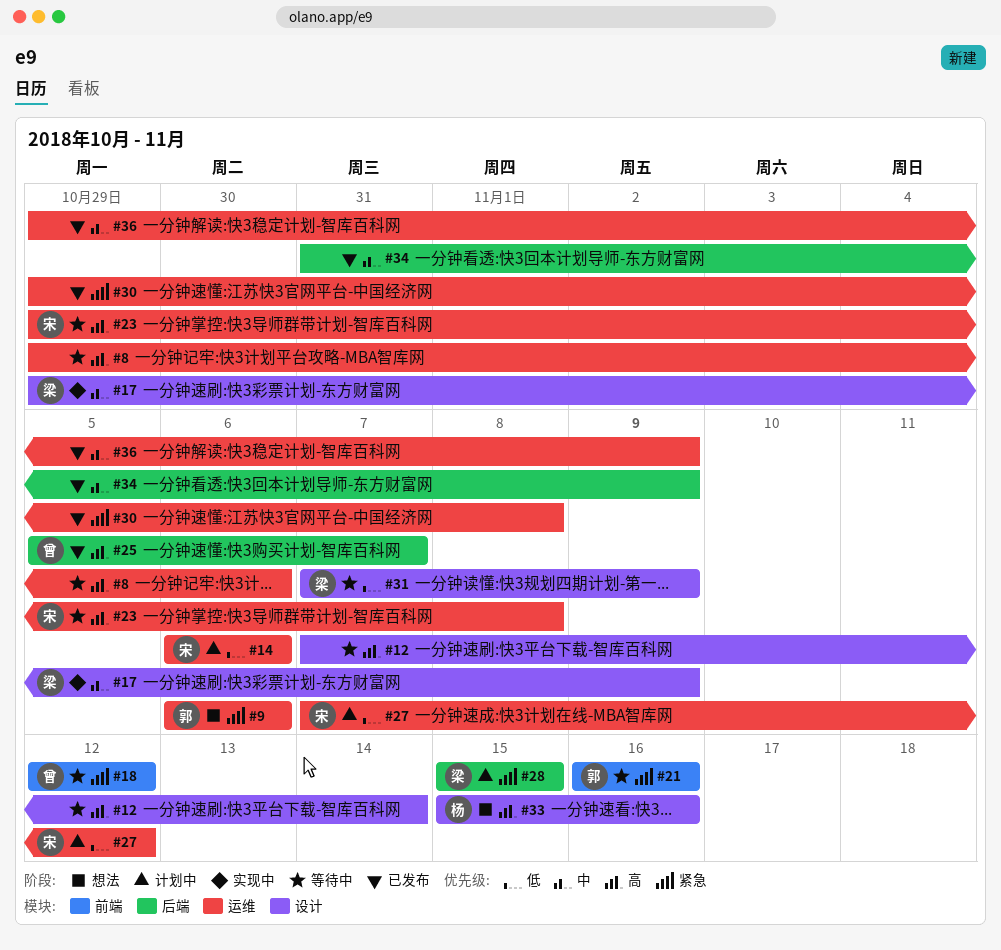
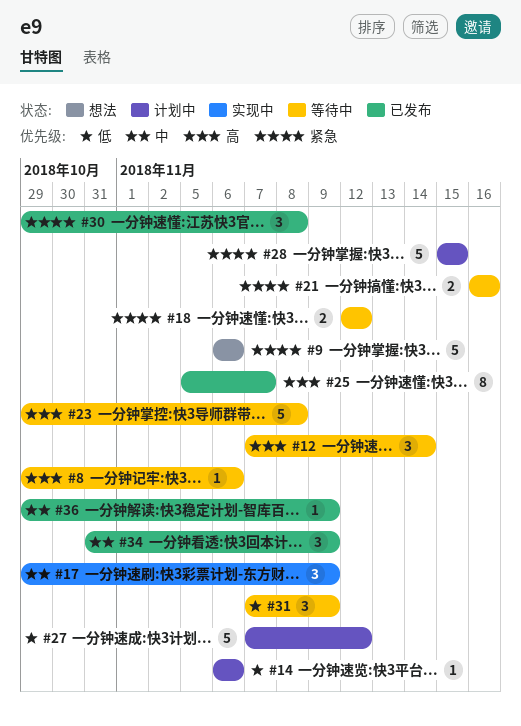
#33: present -> none

